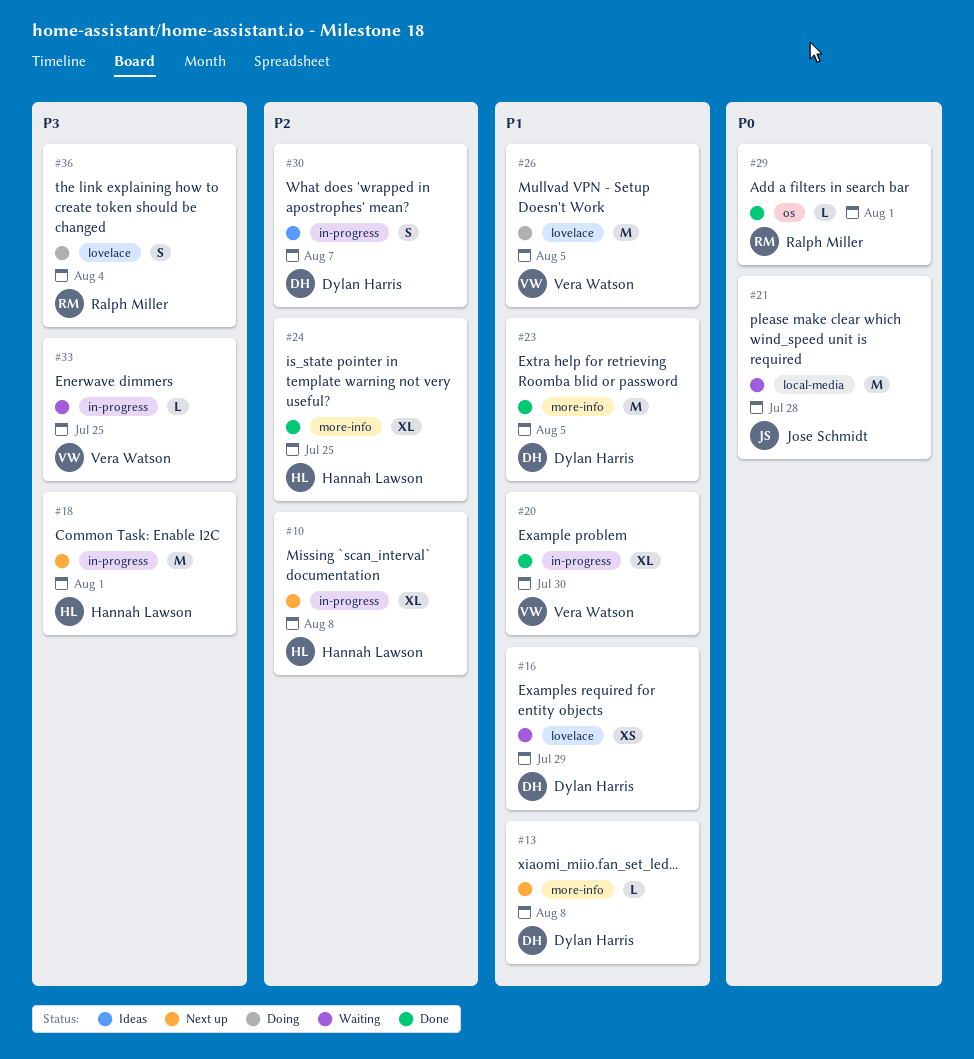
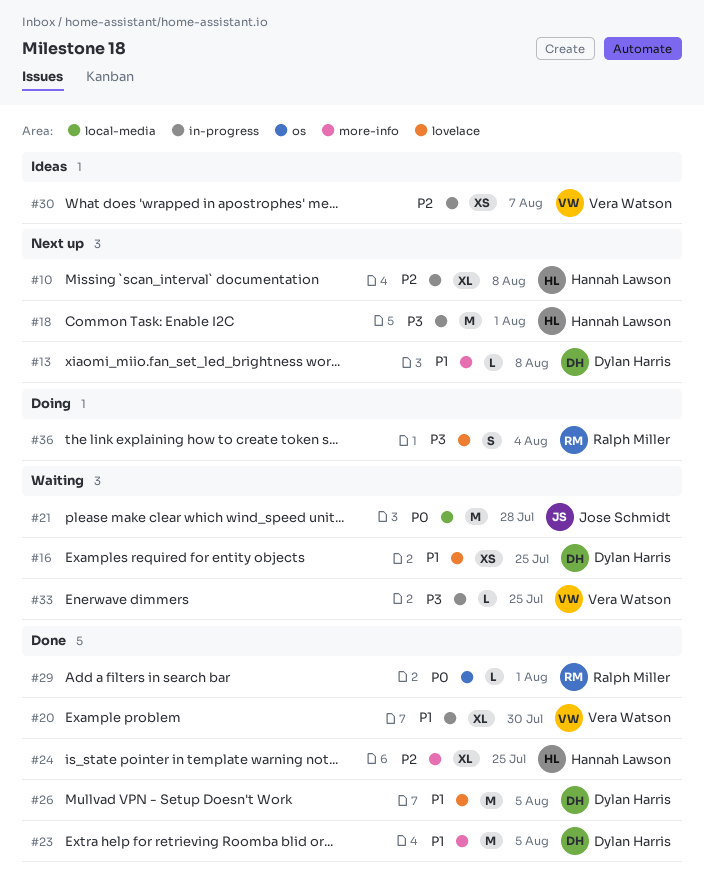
#16, due: Jul 29 -> Jul 25
#26, status: Doing -> Done
#26, owner: Vera Watson -> Dylan Harris
#30, owner: Dylan Harris -> Vera Watson
#30, estimate: S -> XS

